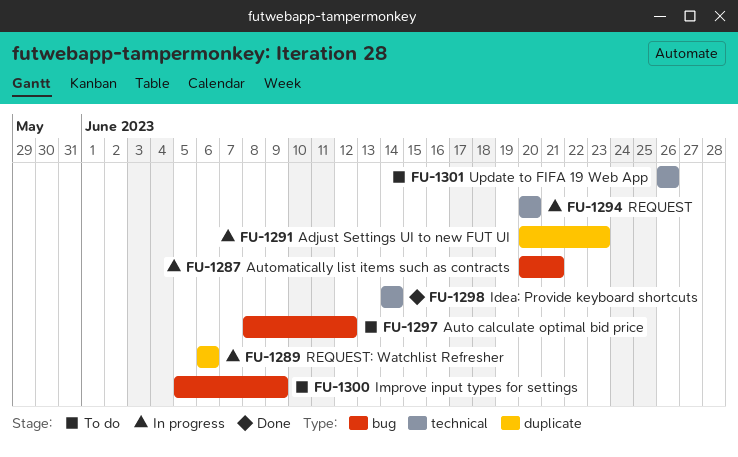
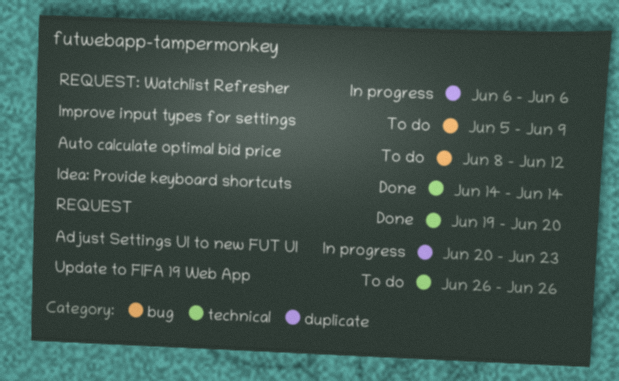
Automatically list items such as contracts: present -> none
REQUEST, status: In progress -> Done
REQUEST, start: Jun 20 -> Jun 19

